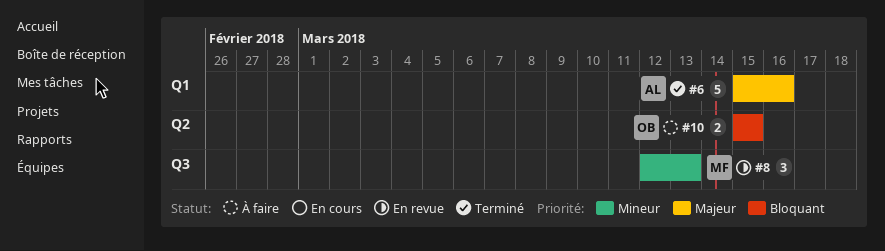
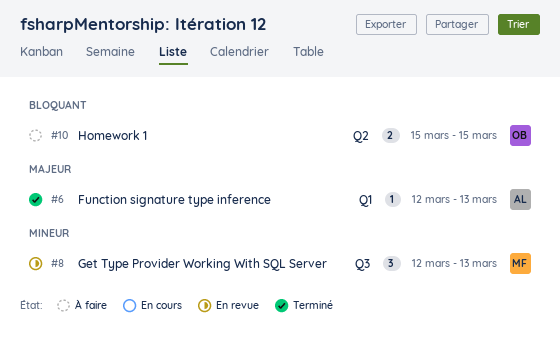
#6, estimate: 5 -> 1
#6, start: Mar 15 -> Mar 12
#6, due: Mar 16 -> Mar 13

